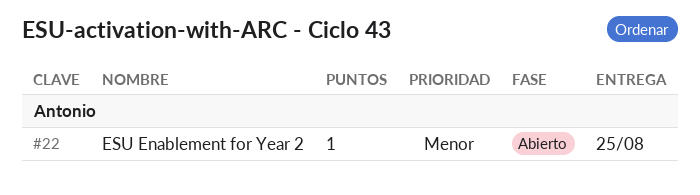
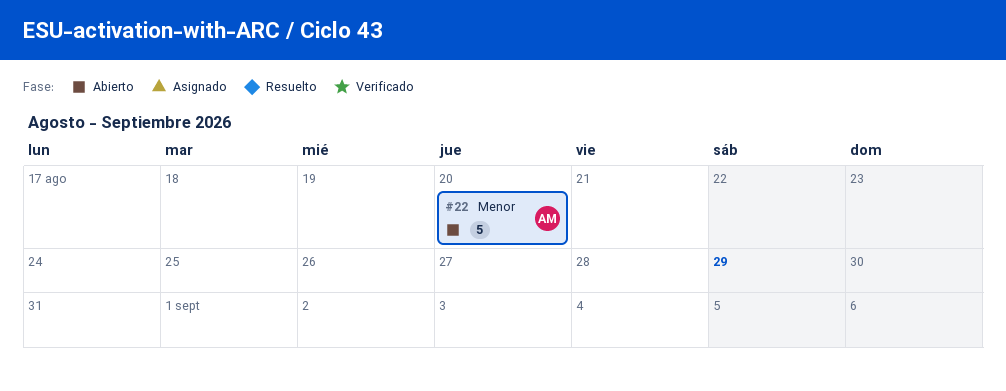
#22, estimate: 1 -> 5
#22, due: Aug 25 -> Aug 20

